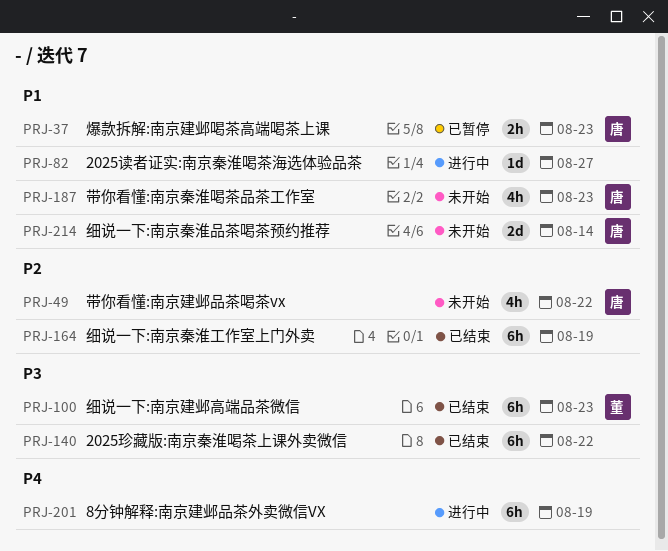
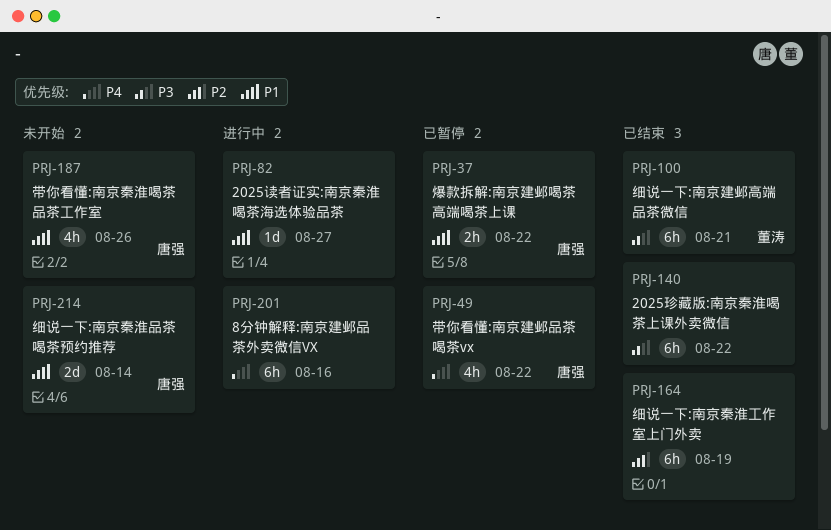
PRJ-37, due: Aug 23 -> Aug 22
PRJ-49, status: 未开始 -> 已暂停
PRJ-49, priority: P2 -> P4
PRJ-100, due: Aug 23 -> Aug 21
PRJ-187, due: Aug 23 -> Aug 26
PRJ-201, due: Aug 19 -> Aug 16

